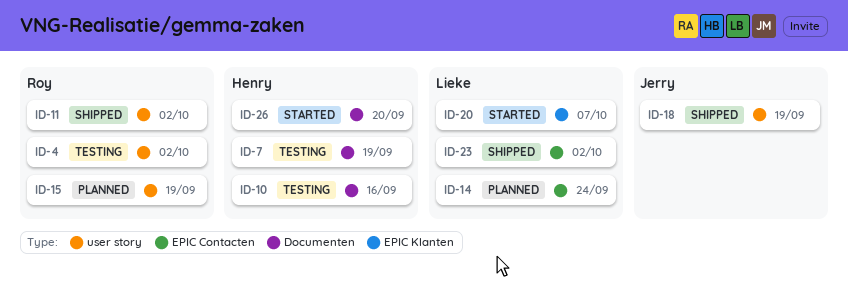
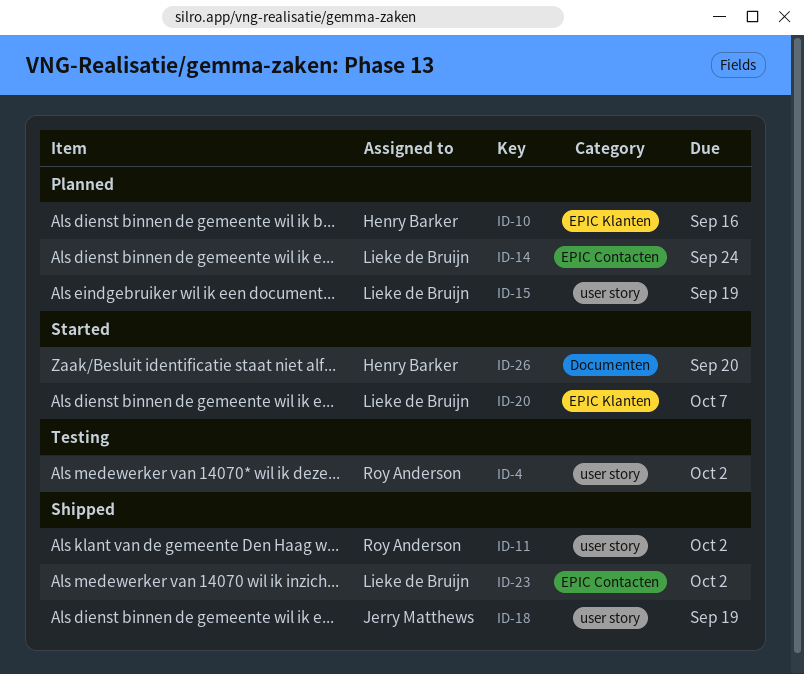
ID-7: present -> none
ID-10, status: Testing -> Planned
ID-10, label: Documenten -> EPIC Klanten
ID-15, owner: Roy Anderson -> Lieke de Bruijn

